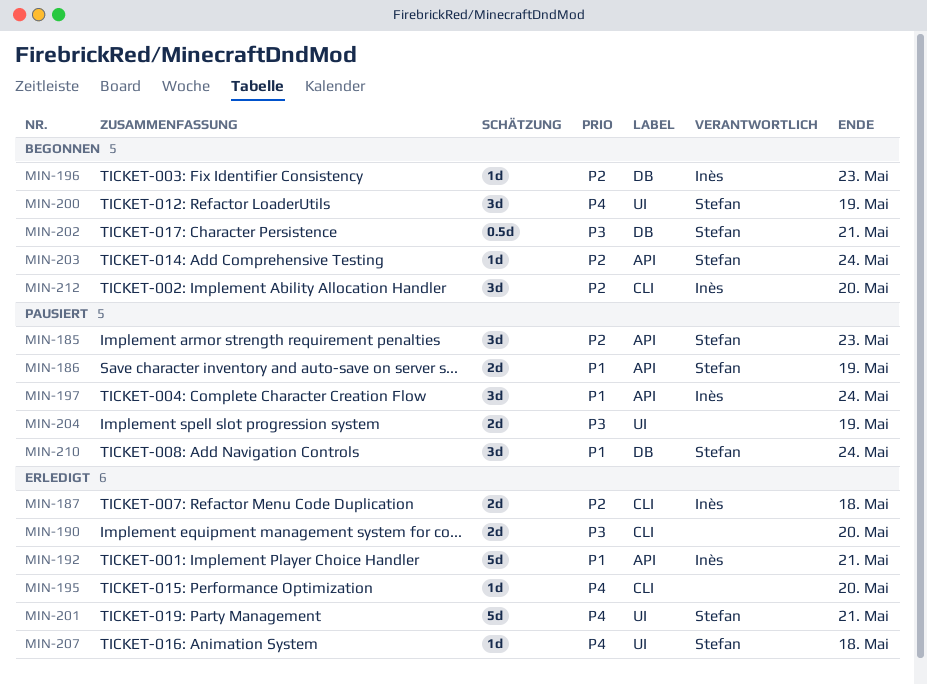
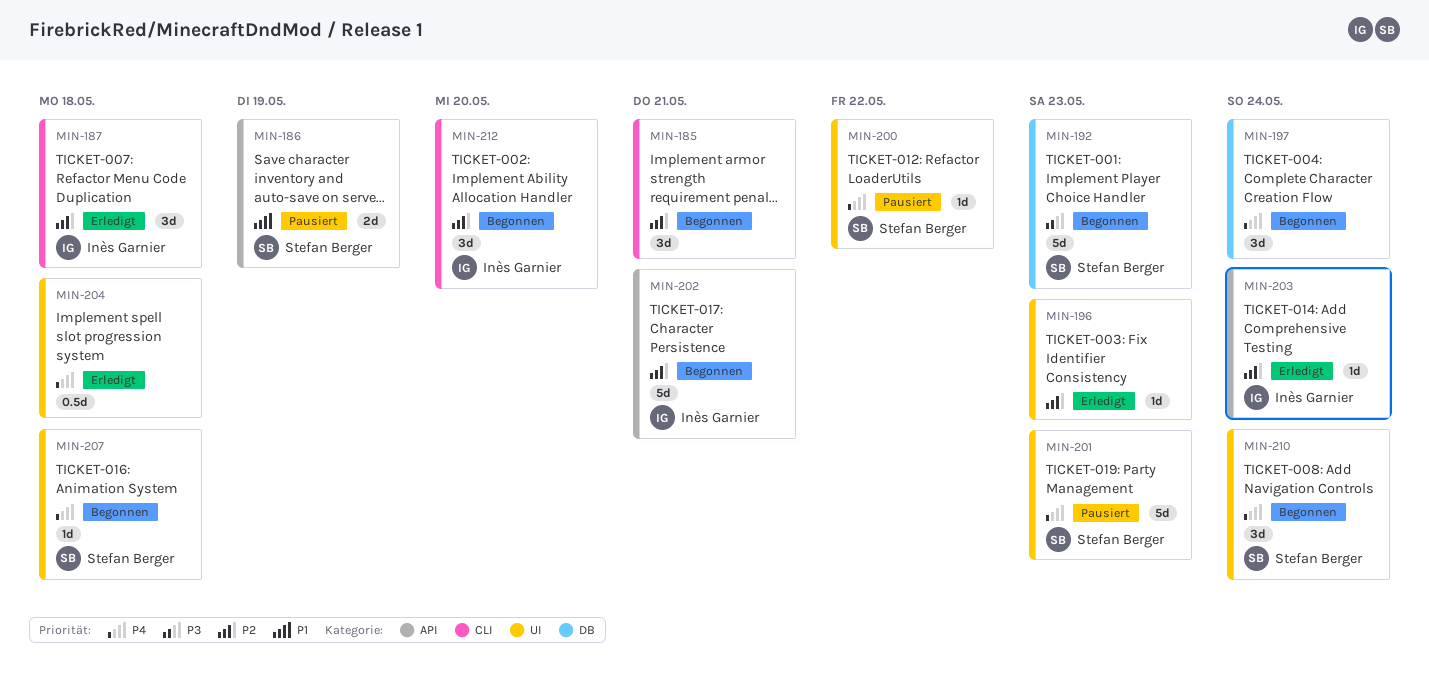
MIN-185, status: Pausiert -> Begonnen
MIN-185, owner: Stefan Berger -> none
MIN-185, label: API -> CLI
MIN-185, due: May 23 -> May 21
MIN-187, estimate: 2d -> 3d
MIN-190: present -> none
MIN-192, status: Erledigt -> Begonnen
MIN-192, owner: Inès Garnier -> Stefan Berger
MIN-192, priority: P1 -> P3
MIN-192, label: API -> DB
MIN-192, due: May 21 -> May 23
MIN-195: present -> none
MIN-196, status: Begonnen -> Erledigt
MIN-196, owner: Inès Garnier -> none
MIN-196, label: DB -> UI
MIN-197, status: Pausiert -> Begonnen
MIN-197, owner: Inès Garnier -> none
MIN-197, priority: P1 -> P4
MIN-197, label: API -> DB
MIN-200, status: Begonnen -> Pausiert
MIN-200, estimate: 3d -> 1d
MIN-200, due: May 19 -> May 22
MIN-201, status: Erledigt -> Pausiert
MIN-201, due: May 21 -> May 23
MIN-202, owner: Stefan Berger -> Inès Garnier
MIN-202, priority: P3 -> P2
MIN-202, label: DB -> API
MIN-202, estimate: 0.5d -> 5d
MIN-203, status: Begonnen -> Erledigt
MIN-203, owner: Stefan Berger -> Inès Garnier
MIN-204, status: Pausiert -> Erledigt
MIN-204, priority: P3 -> P4
MIN-204, estimate: 2d -> 0.5d
MIN-204, due: May 19 -> May 18
MIN-207, status: Erledigt -> Begonnen
MIN-210, status: Pausiert -> Begonnen
MIN-210, priority: P1 -> P4
MIN-210, label: DB -> UI

